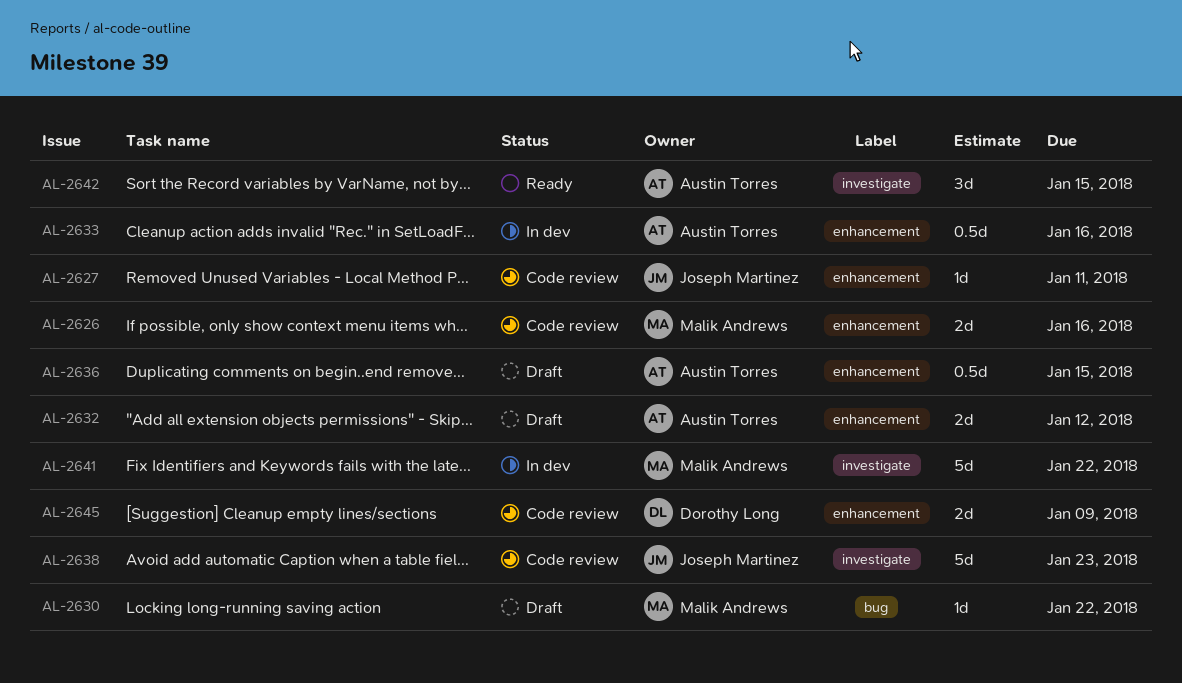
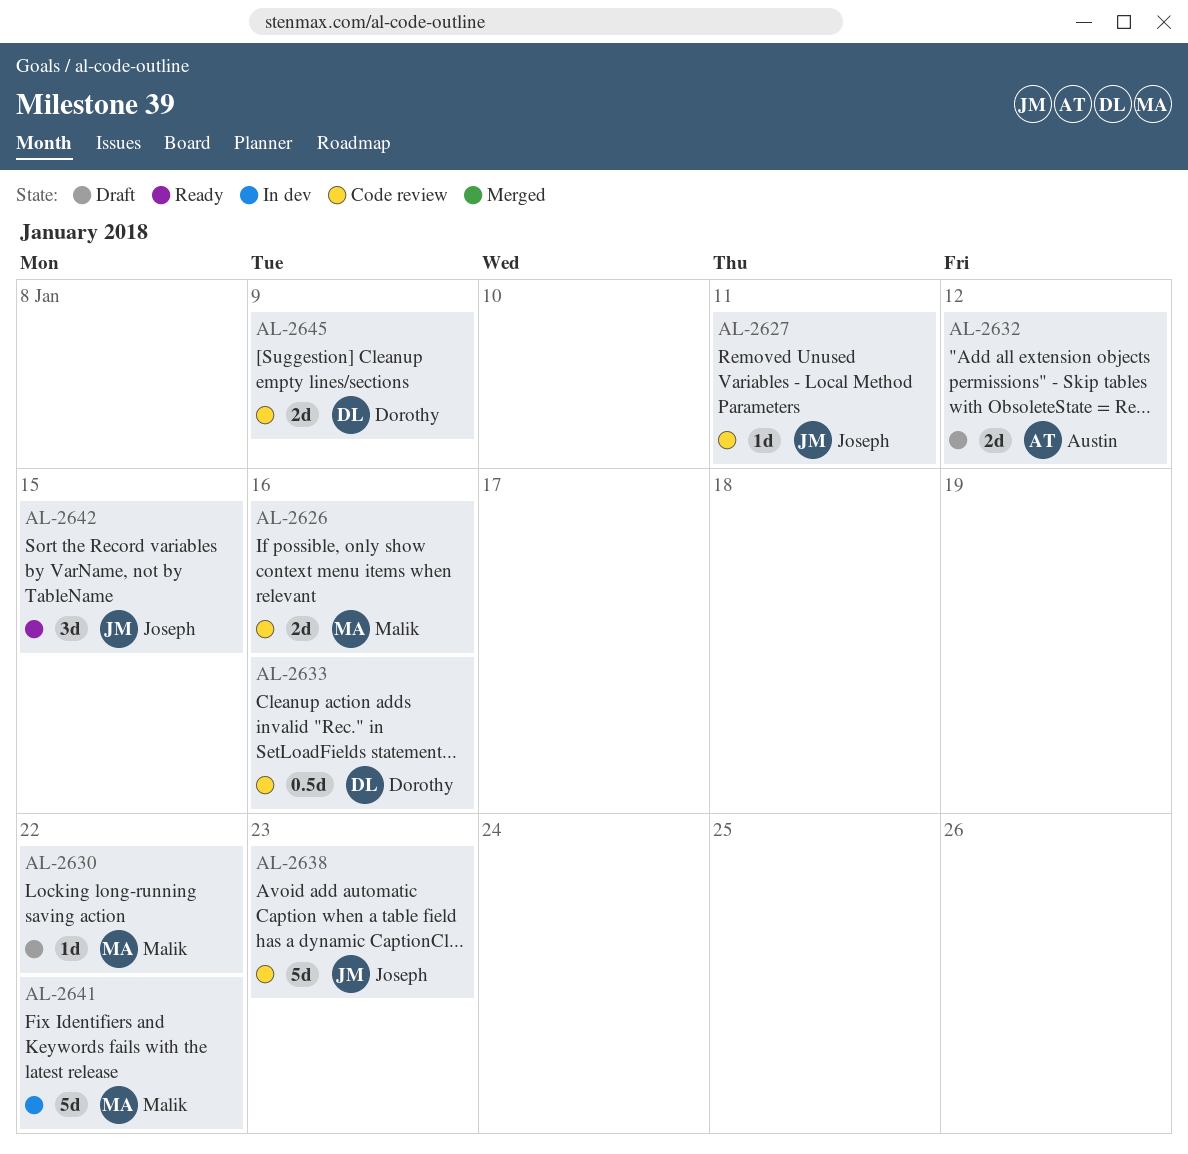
AL-2633, status: In dev -> Code review
AL-2633, owner: Austin Torres -> Dorothy Long
AL-2636: present -> none
AL-2642, owner: Austin Torres -> Joseph Martinez

